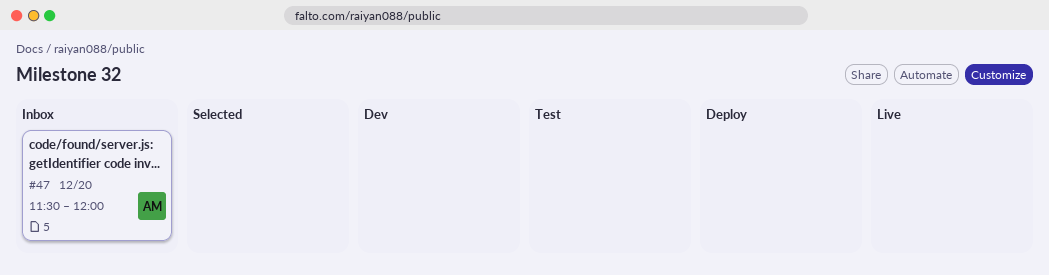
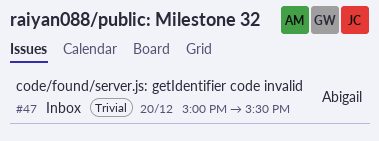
#47, begins: 11:30 -> 15:00
#47, ends: 12:00 -> 15:30

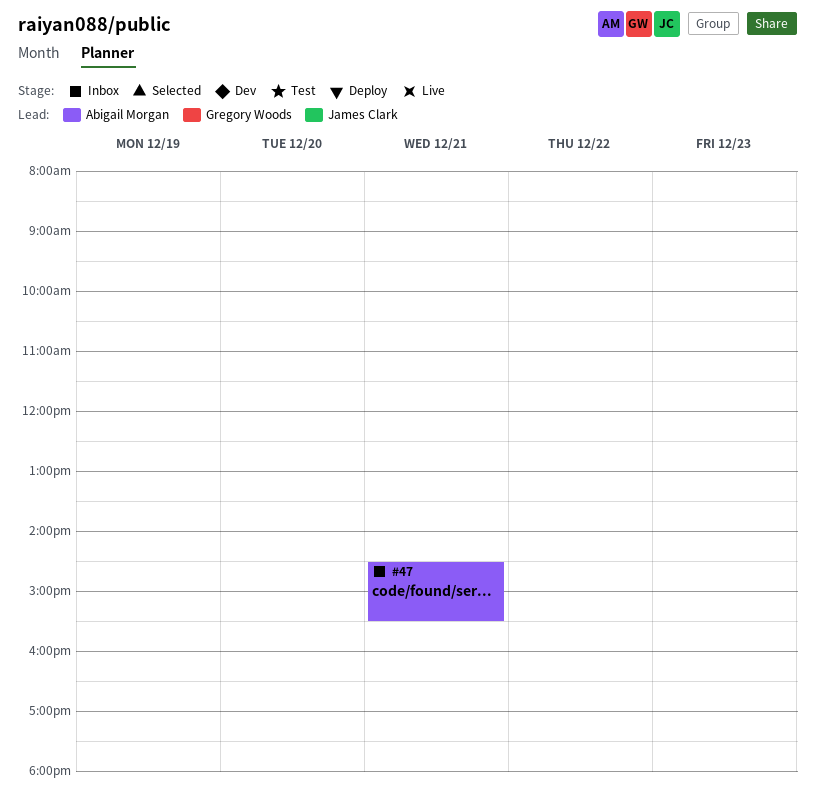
#47, day: Dec 20 -> Dec 21
#47, begins: 15:00 -> 14:30

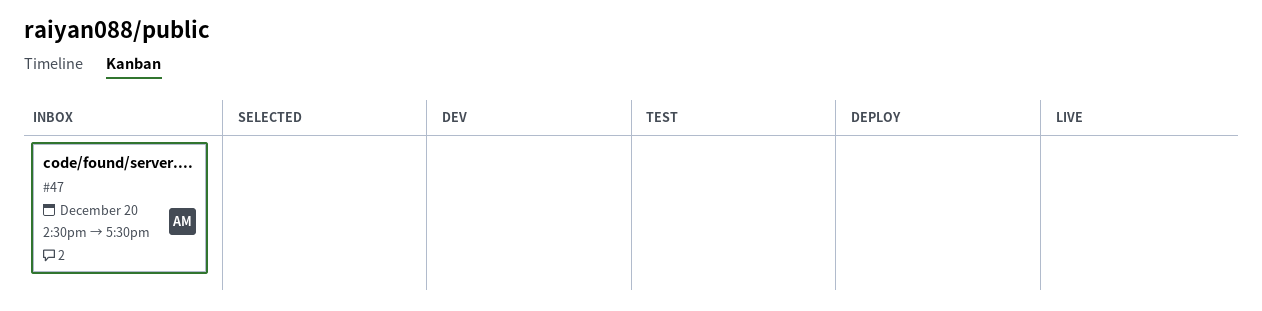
#47, day: Dec 21 -> Dec 20
#47, ends: 15:30 -> 17:30

